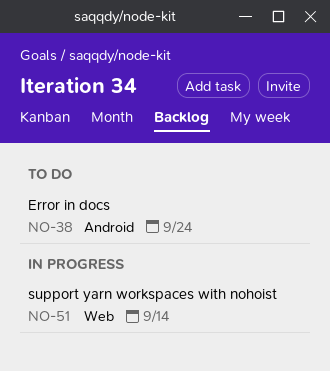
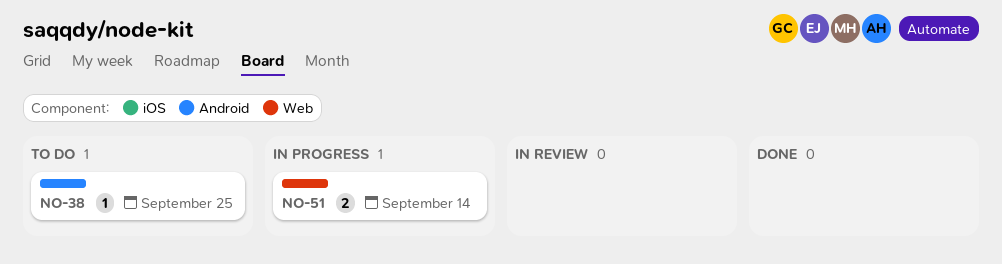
NO-38, due: Sep 24 -> Sep 25

